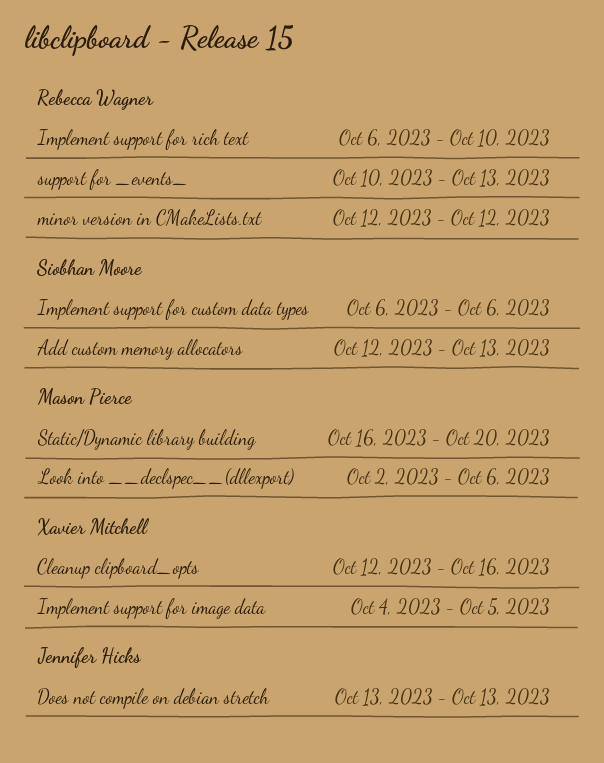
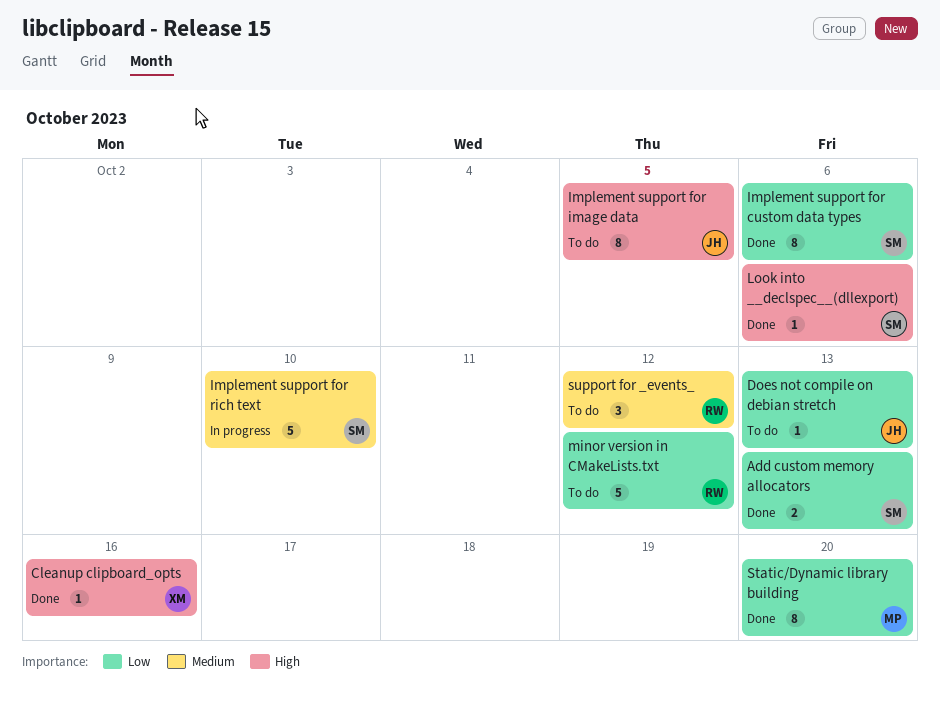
Implement support for image data, owner: Xavier Mitchell -> Jennifer Hicks
Implement support for rich text, owner: Rebecca Wagner -> Siobhan Moore
Look into __declspec__(dllexport), owner: Mason Pierce -> Siobhan Moore
support for _events_, due: Oct 13 -> Oct 12

